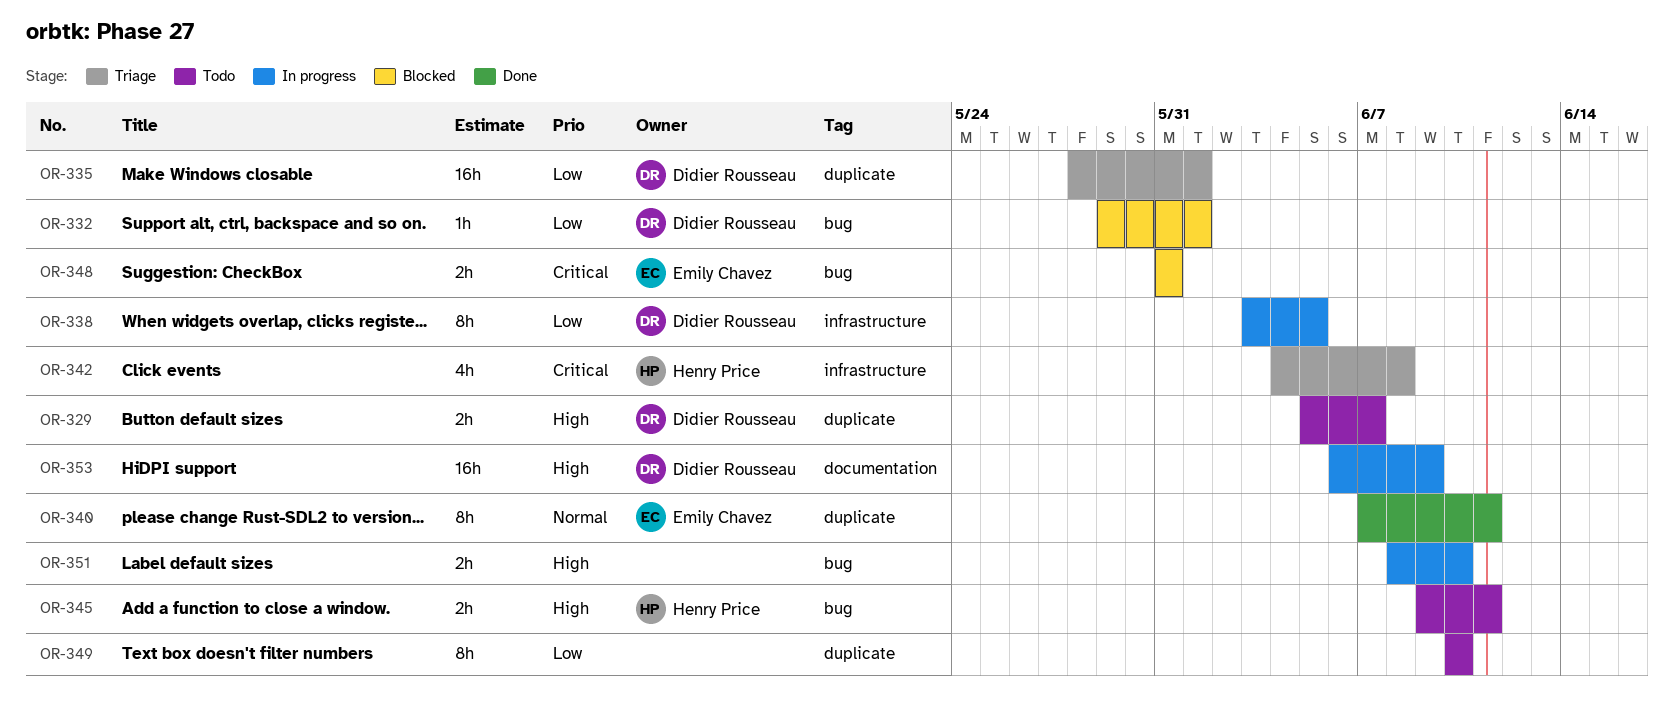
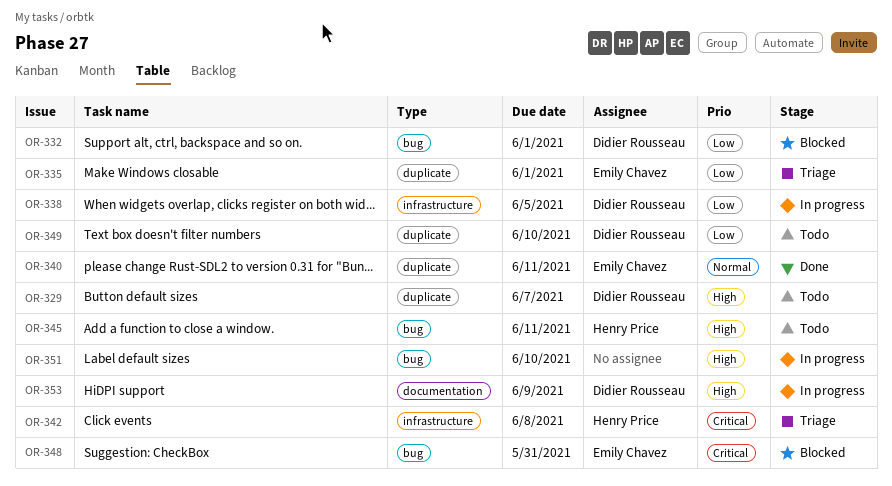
OR-335, owner: Didier Rousseau -> Emily Chavez
OR-349, owner: none -> Didier Rousseau

